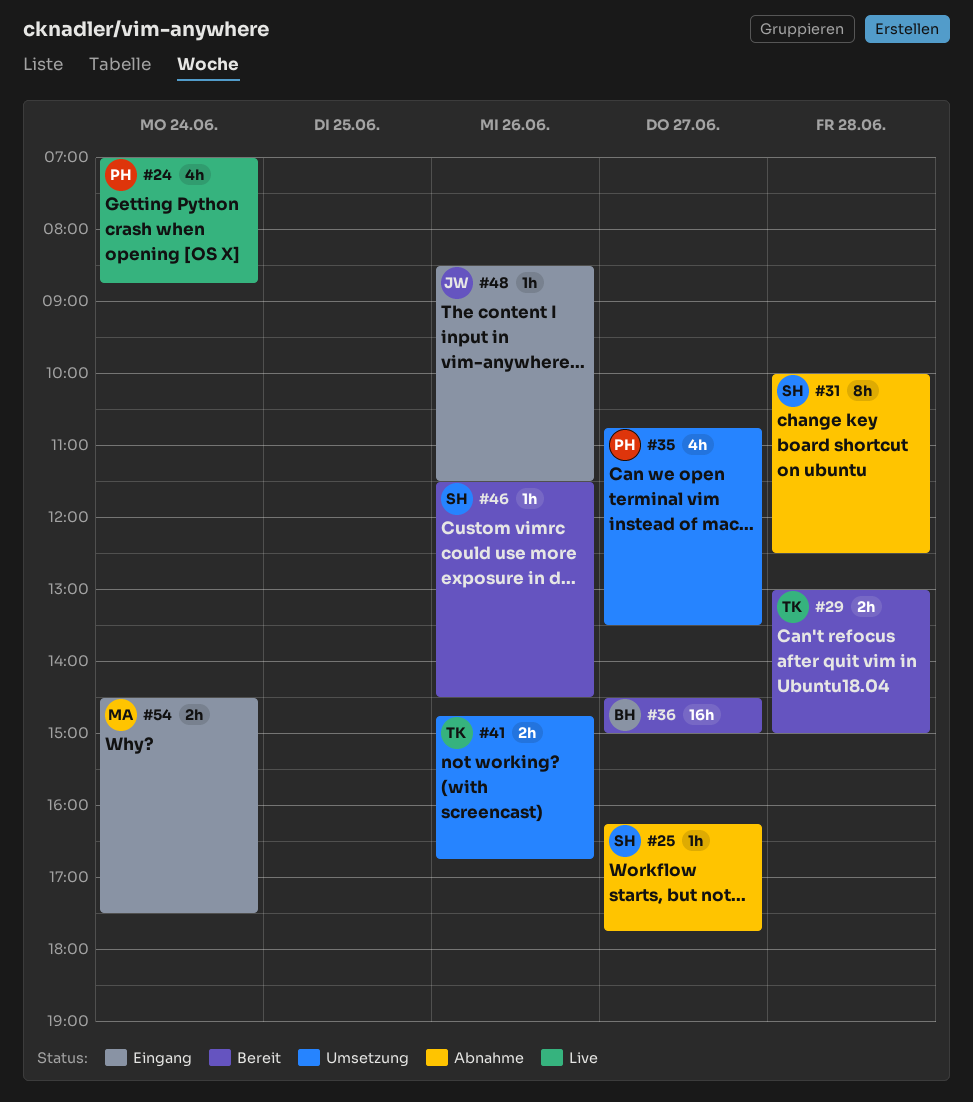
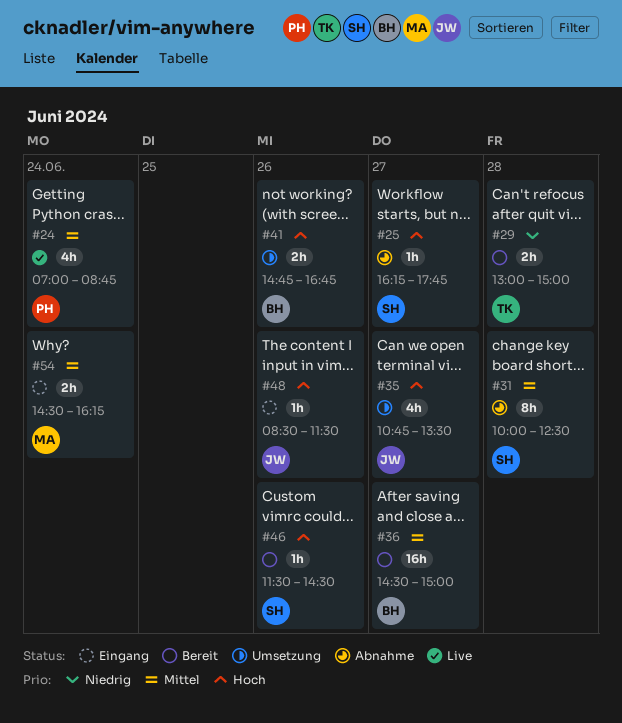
#35, owner: PH -> JW
#41, owner: TK -> BH
#54, ends: 17:30 -> 16:15

